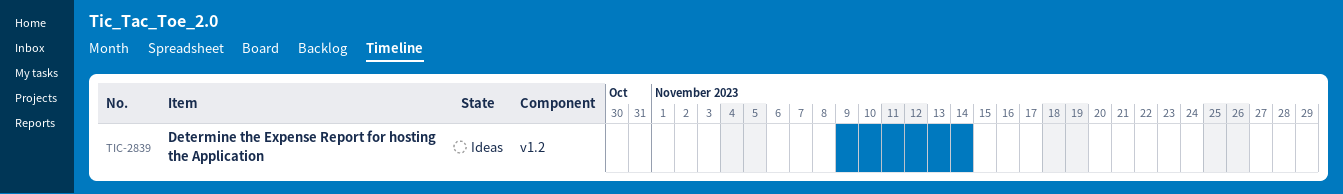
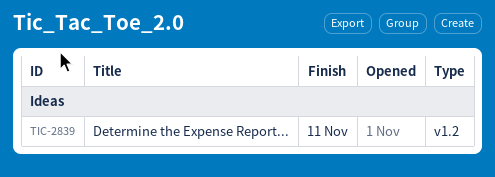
TIC-2839, due: Nov 14 -> Nov 11

